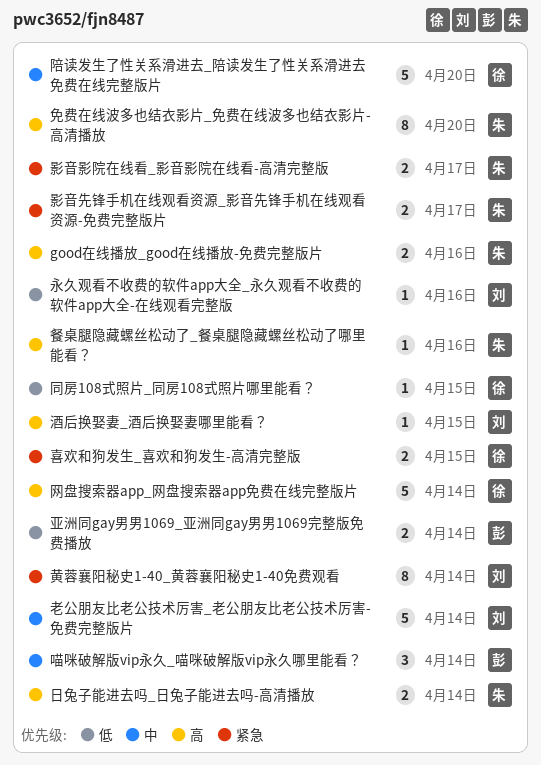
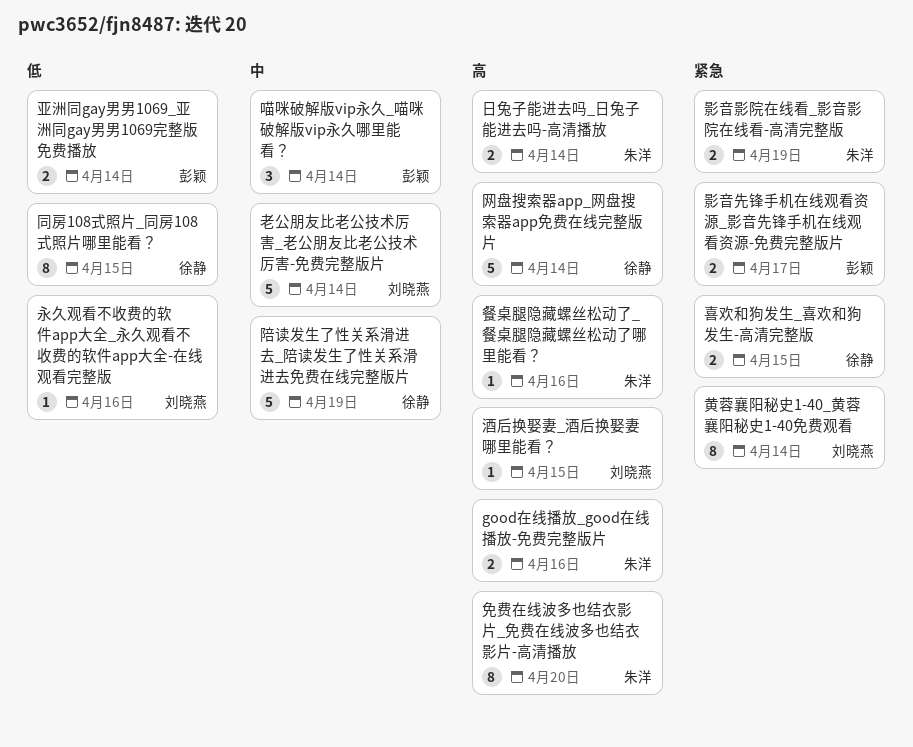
同房108式照片_同房108式照片哪里能看？, estimate: 1 -> 8
影音先锋手机在线观看资源_影音先锋手机在线观看资源-免费完整版片, owner: 朱洋 -> 彭颖
影音影院在线看_影音影院在线看-高清完整版, due: Apr 17 -> Apr 19
陪读发生了性关系滑进去_陪读发生了性关系滑进去免费在线完整版片, due: Apr 20 -> Apr 19

